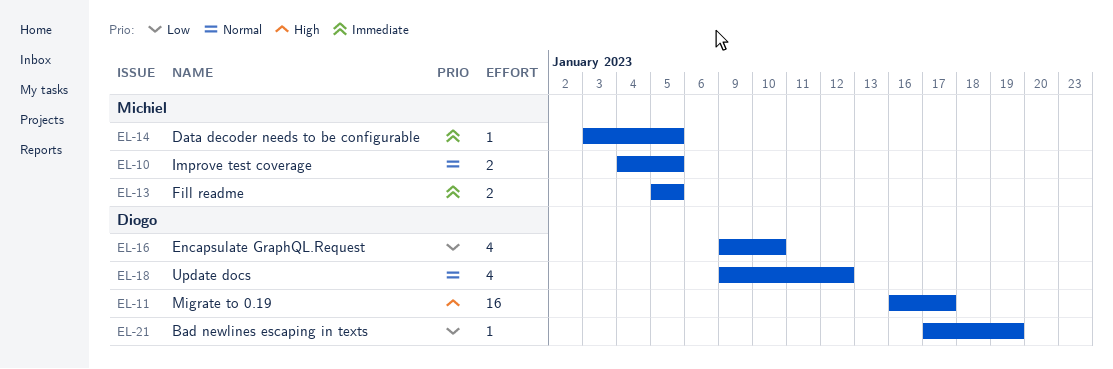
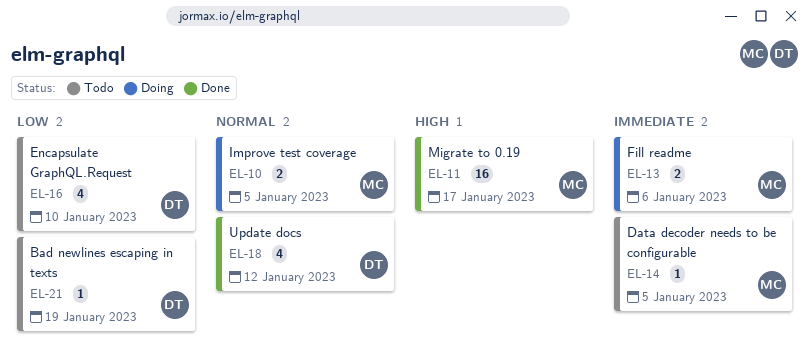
EL-11, owner: Diogo -> Michiel
EL-13, due: Jan 5 -> Jan 6

